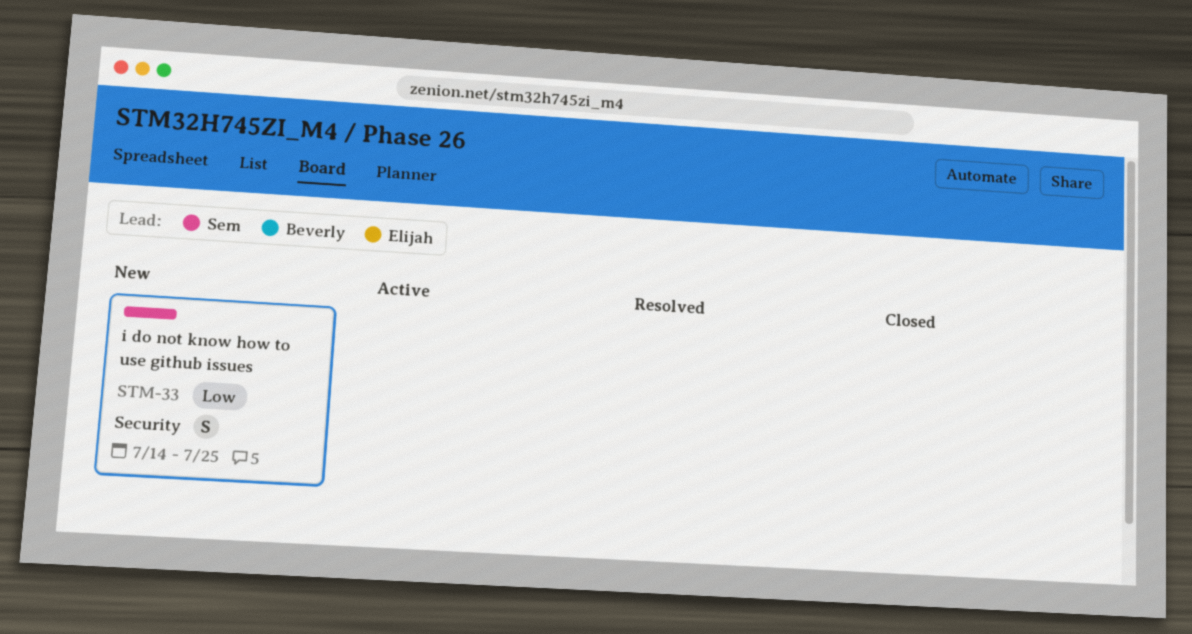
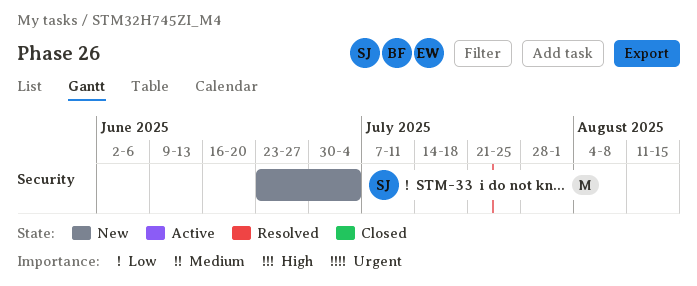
STM-33, estimate: S -> M
STM-33, start: Jul 14 -> Jun 23
STM-33, due: Jul 25 -> Jul 4

